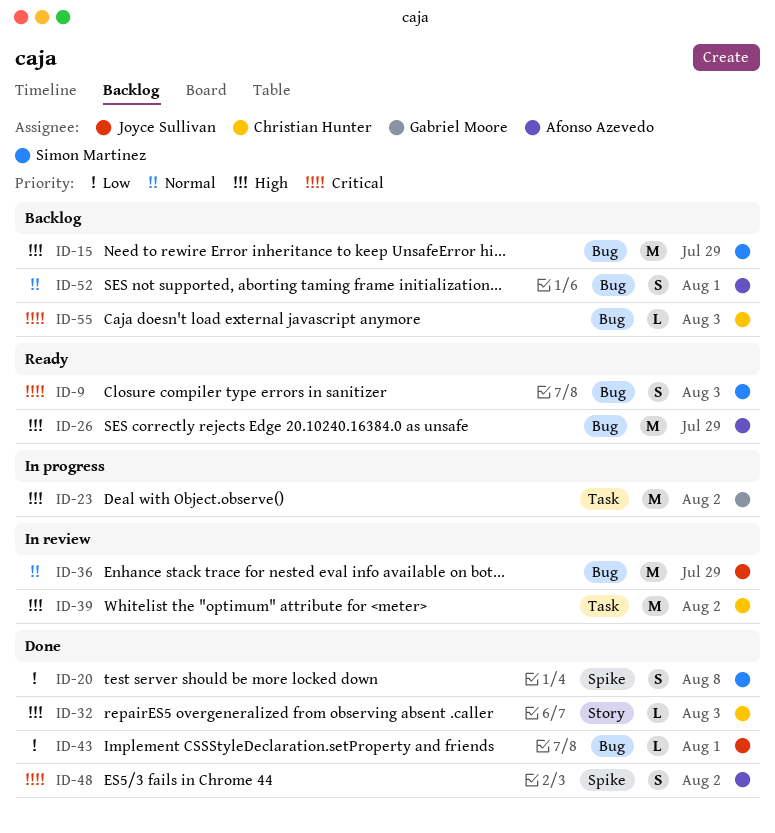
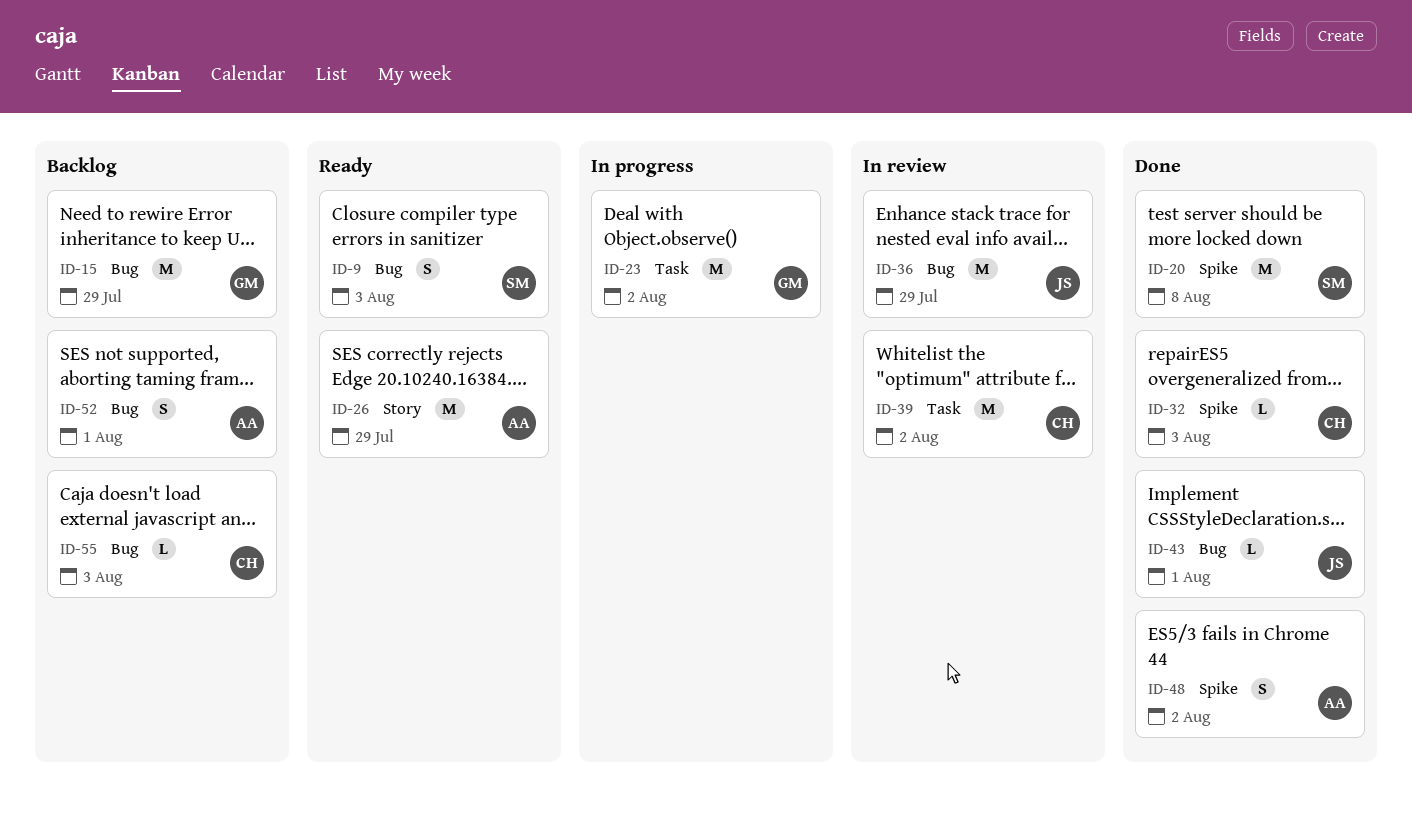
ID-15, owner: Simon Martinez -> Gabriel Moore
ID-20, estimate: S -> M
ID-26, label: Bug -> Story
ID-32, label: Story -> Spike

